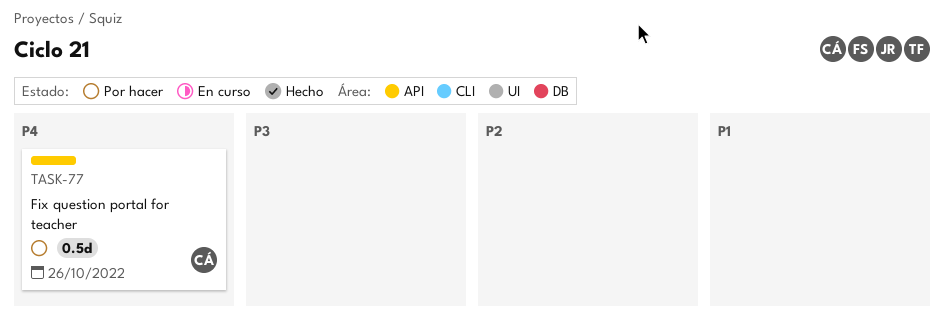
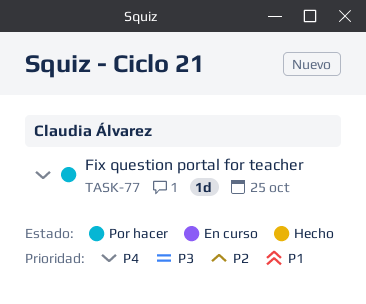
TASK-77, estimate: 0.5d -> 1d
TASK-77, due: Oct 26 -> Oct 25

